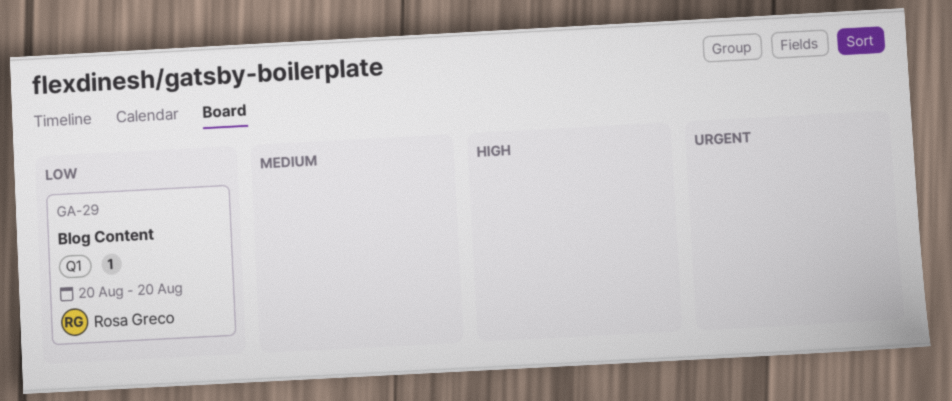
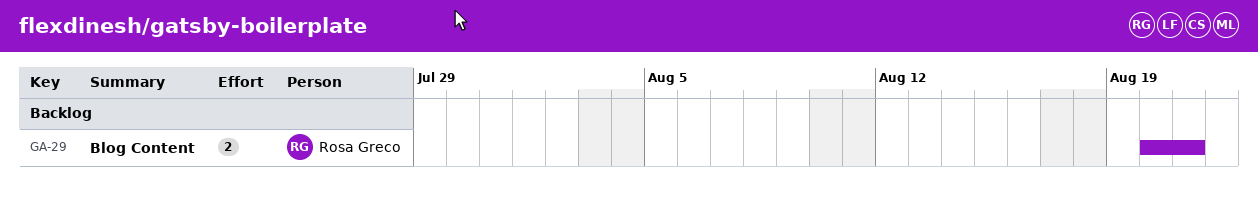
GA-29, estimate: 1 -> 2
GA-29, due: Aug 20 -> Aug 21

